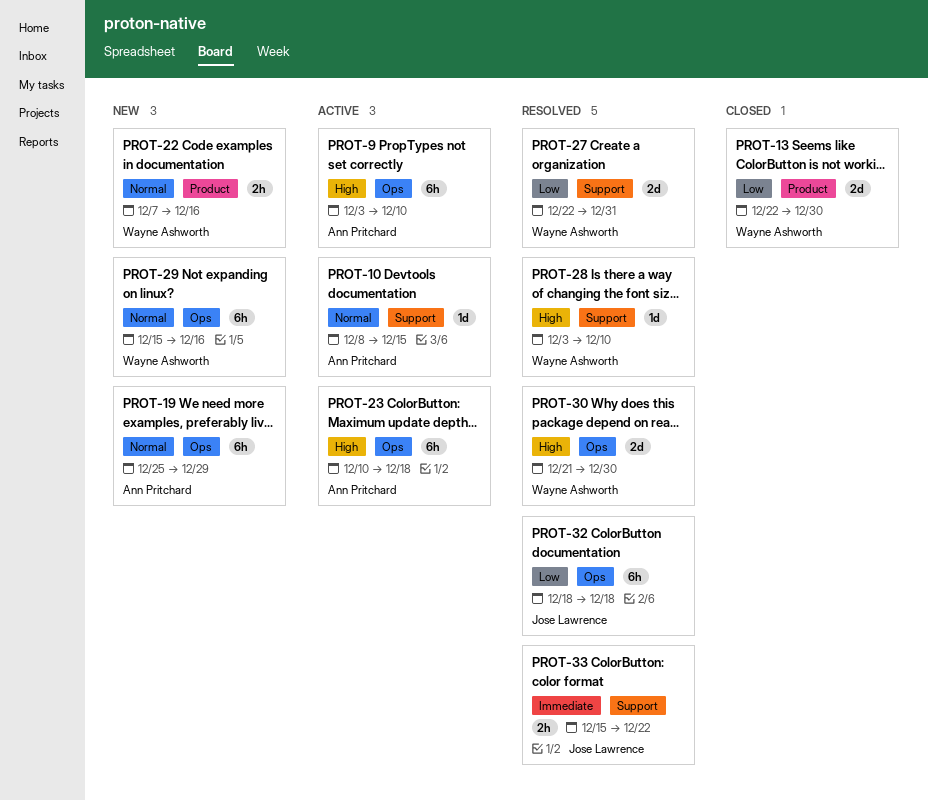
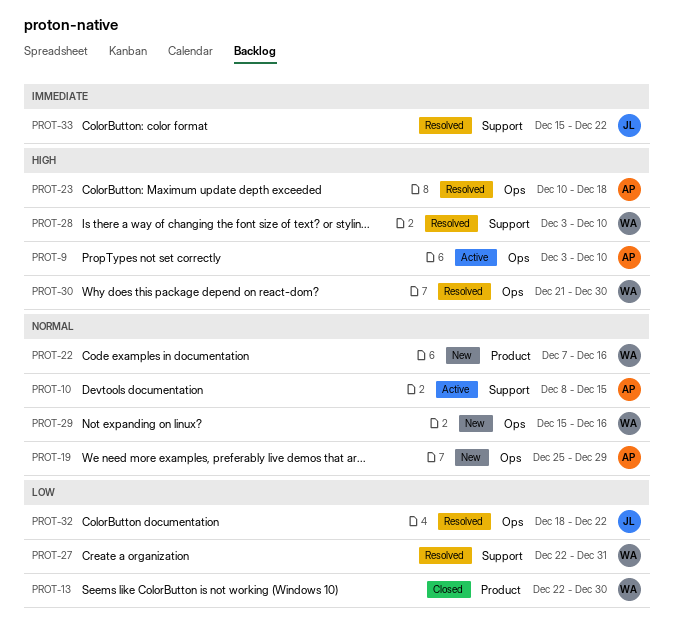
PROT-23, status: Active -> Resolved
PROT-32, due: Dec 18 -> Dec 22

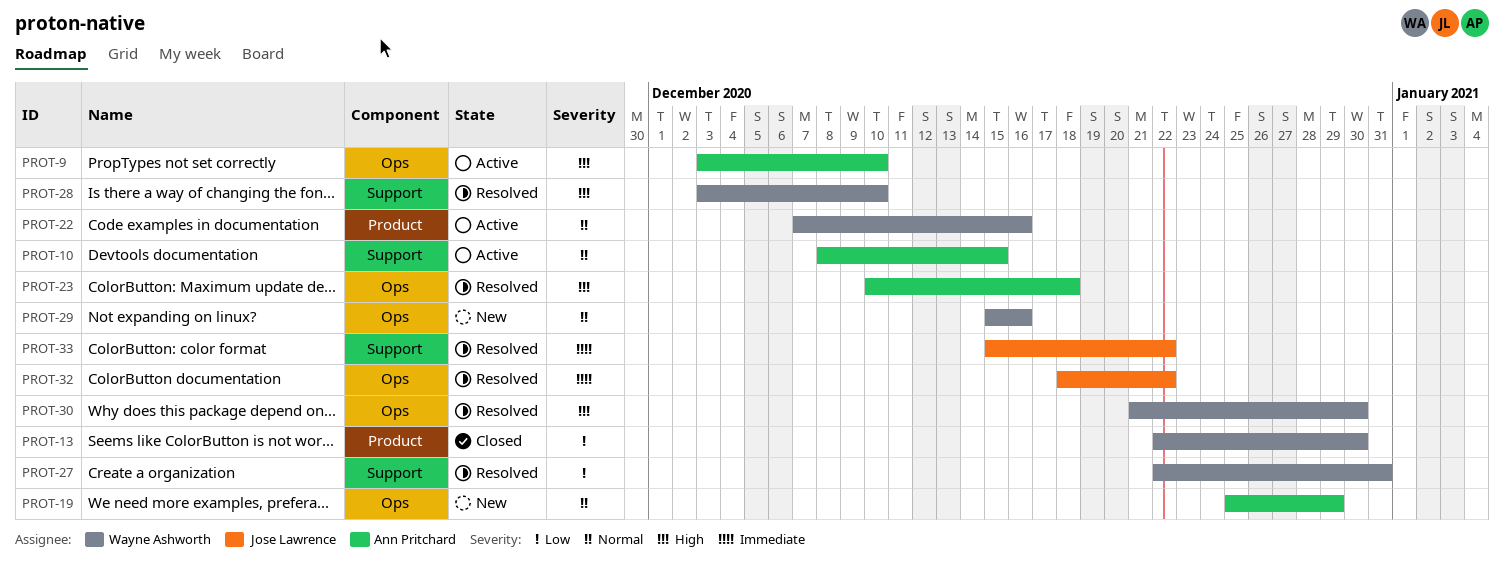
PROT-22, status: New -> Active
PROT-32, priority: Low -> Immediate

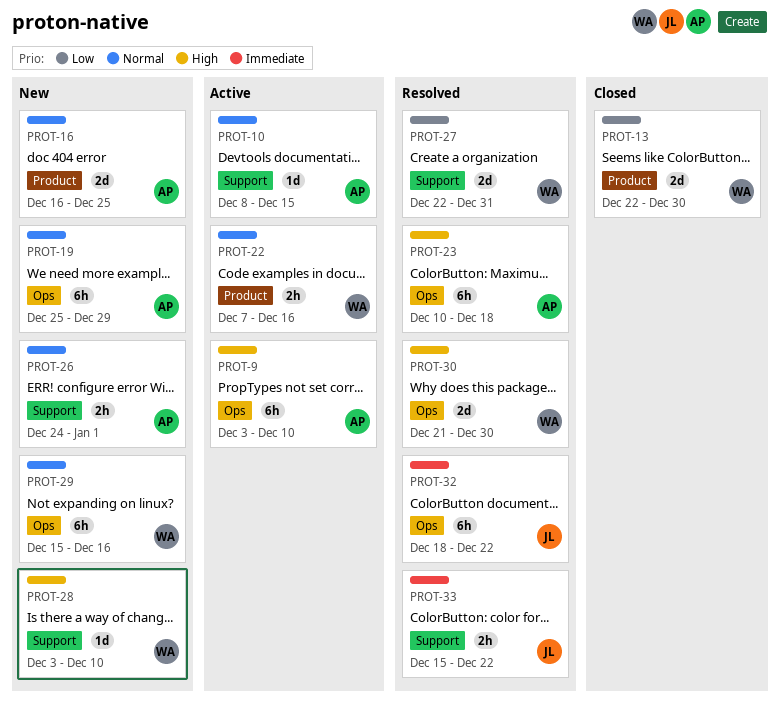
PROT-16: none -> present
PROT-26: none -> present
PROT-28, status: Resolved -> New

